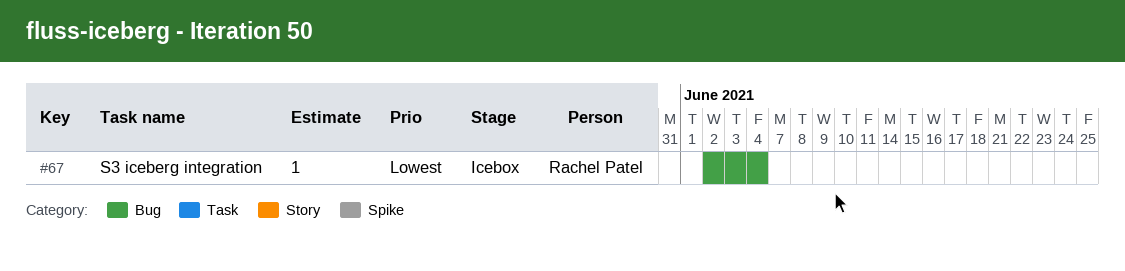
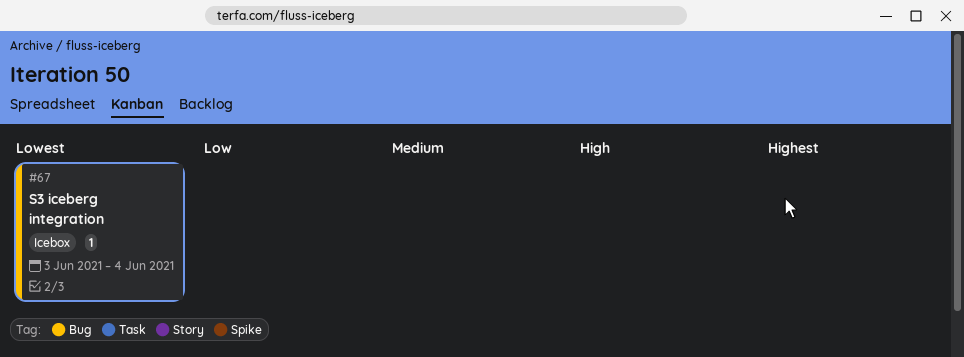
#67, start: Jun 2 -> Jun 3

